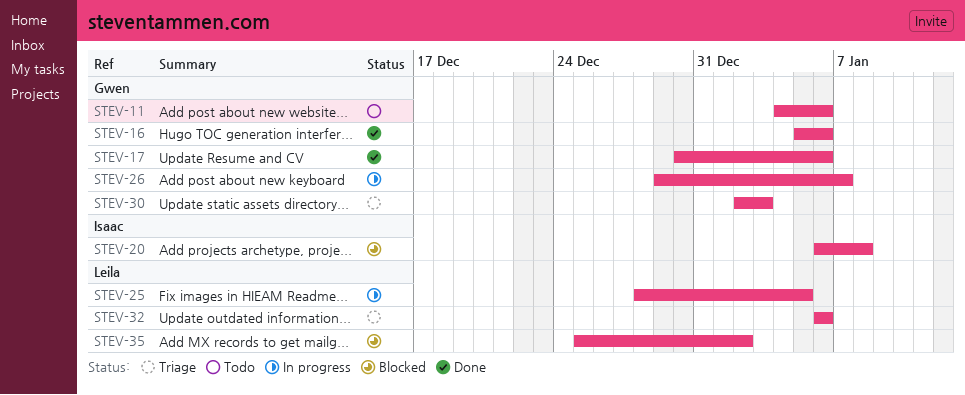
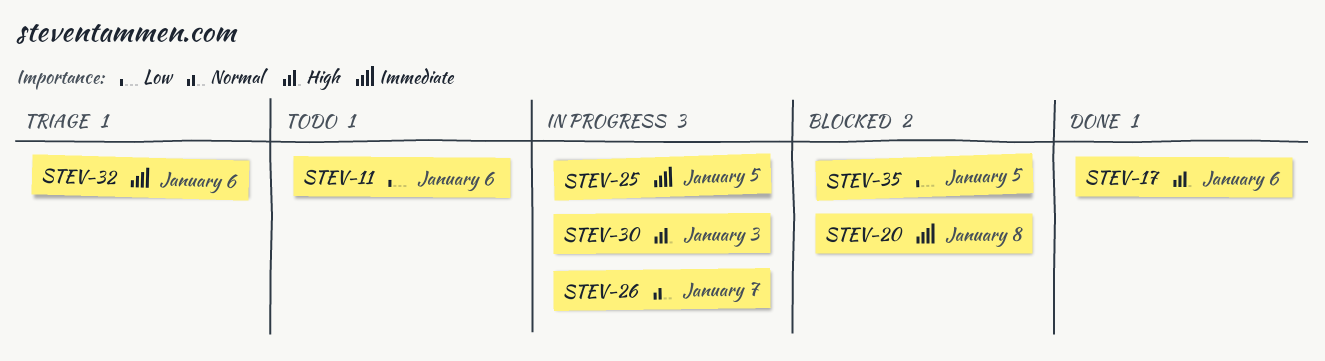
STEV-16: present -> none
STEV-30, status: Triage -> In progress
STEV-35, due: Jan 2 -> Jan 5

